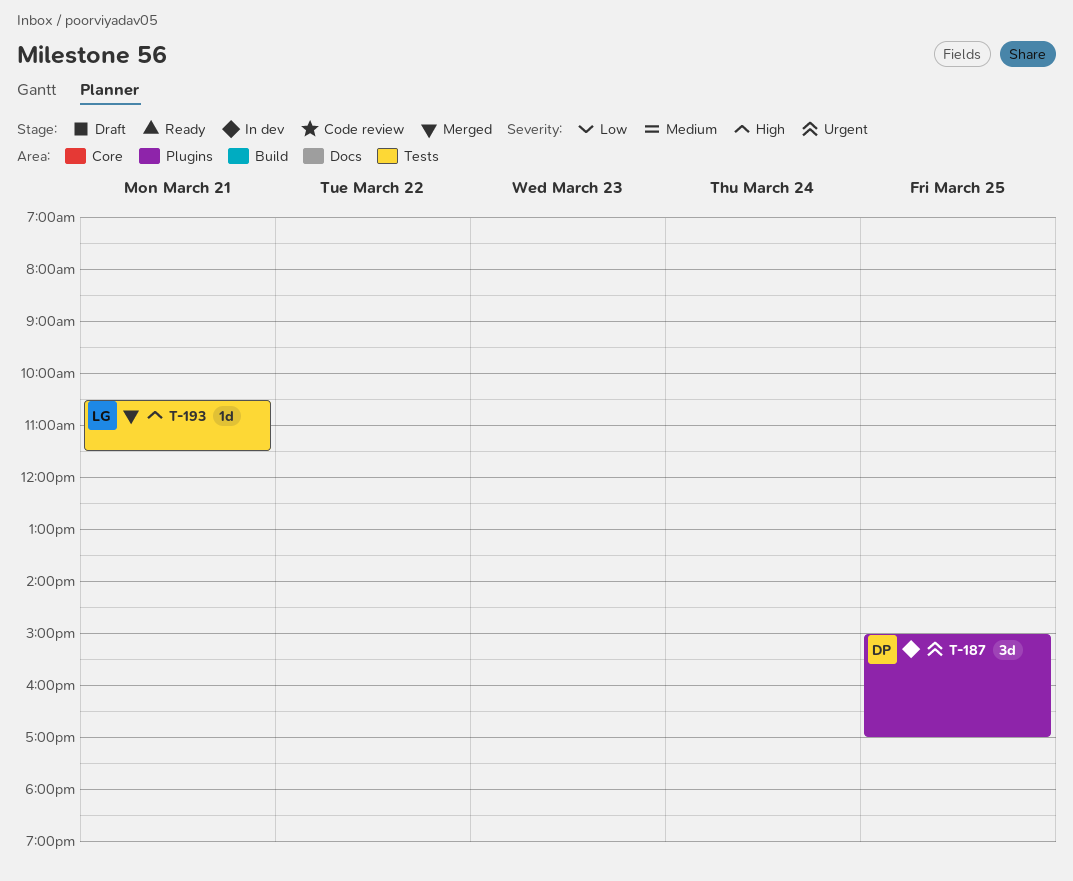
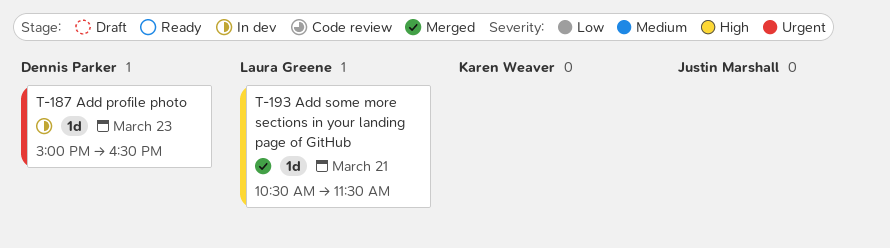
T-187, estimate: 3d -> 1d
T-187, day: Mar 25 -> Mar 23
T-187, ends: 17:00 -> 16:30

